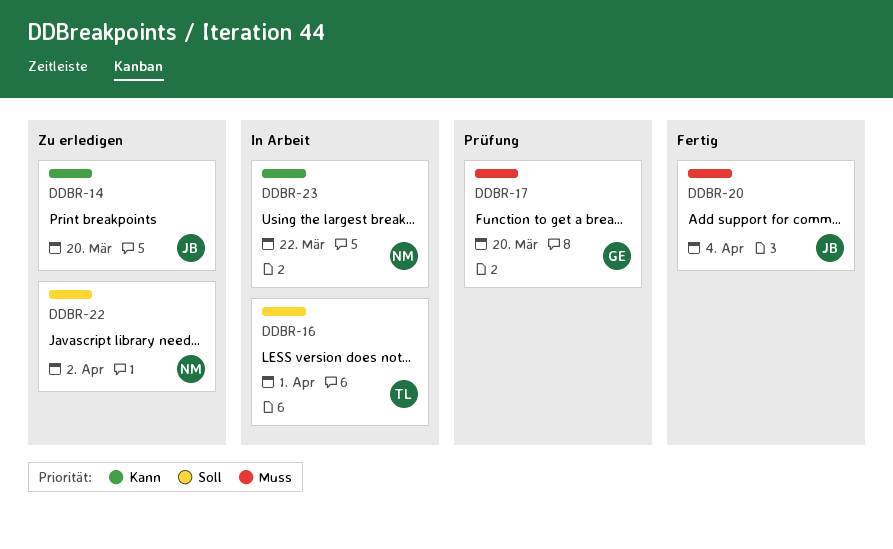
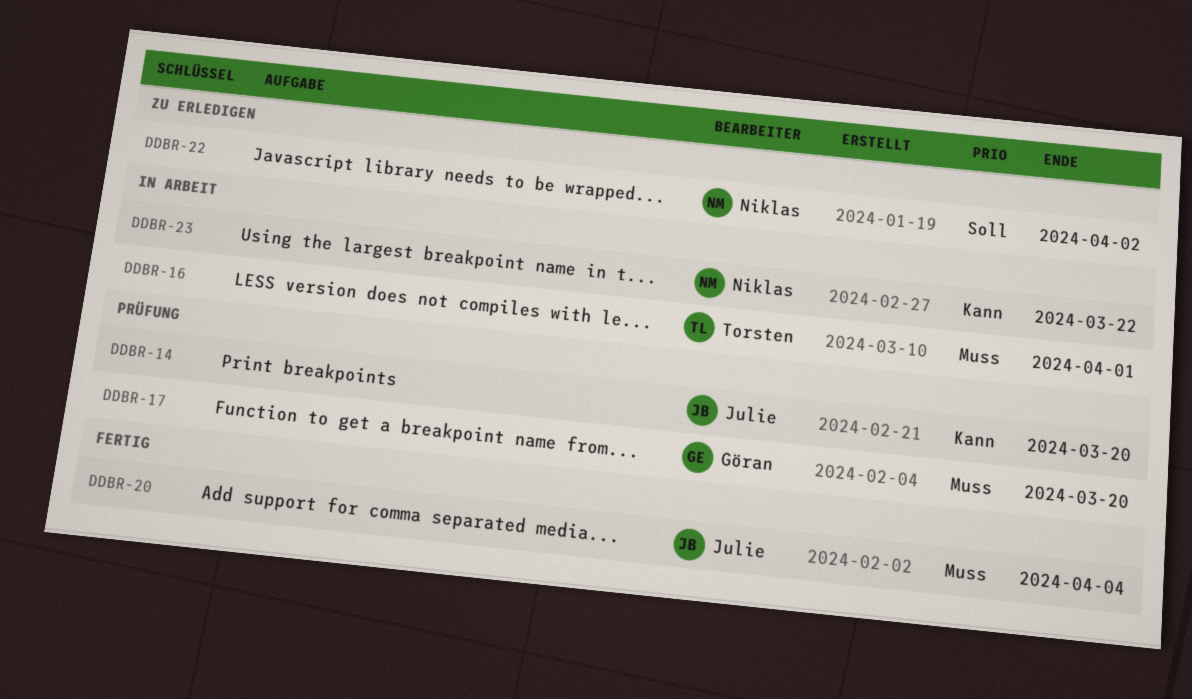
DDBR-14, status: Zu erledigen -> Prüfung
DDBR-16, priority: Soll -> Muss

